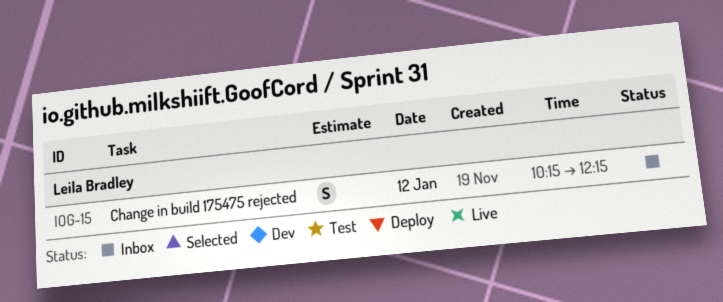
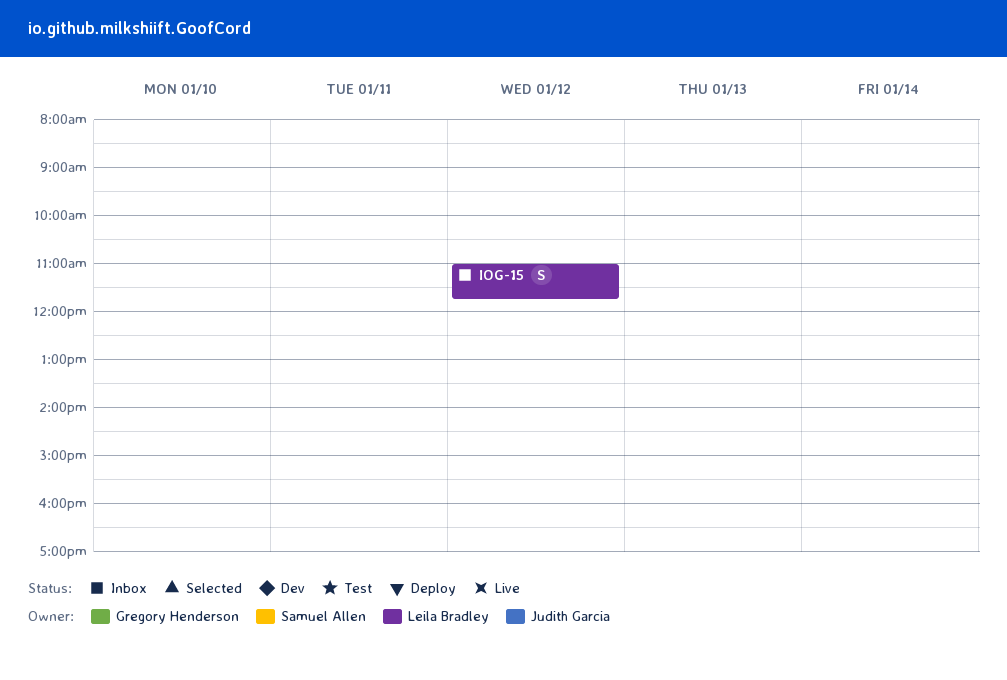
IOG-15, begins: 10:15 -> 11:00
IOG-15, ends: 12:15 -> 11:45

